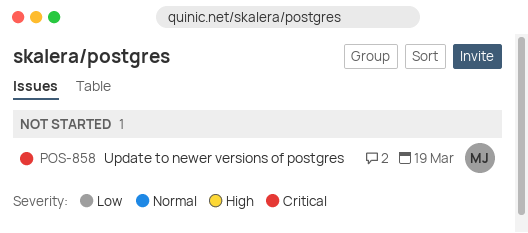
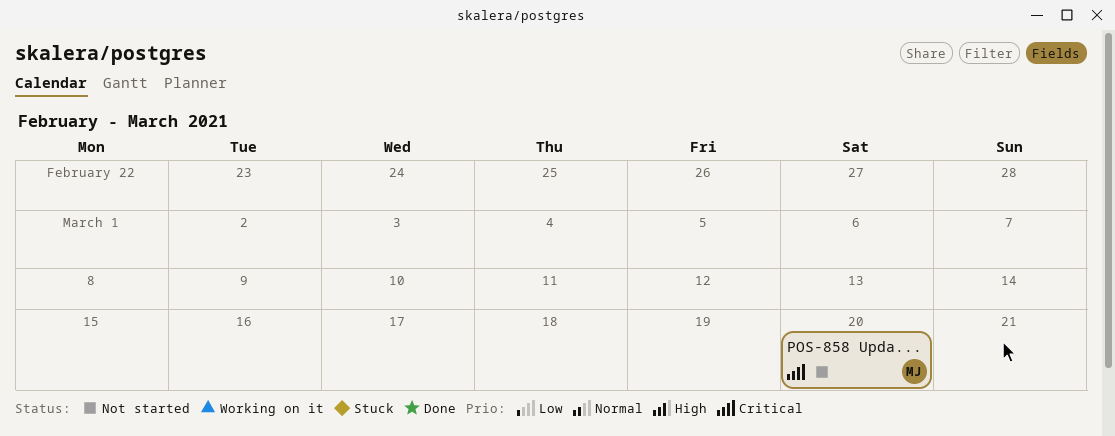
POS-858, due: Mar 19 -> Mar 20

